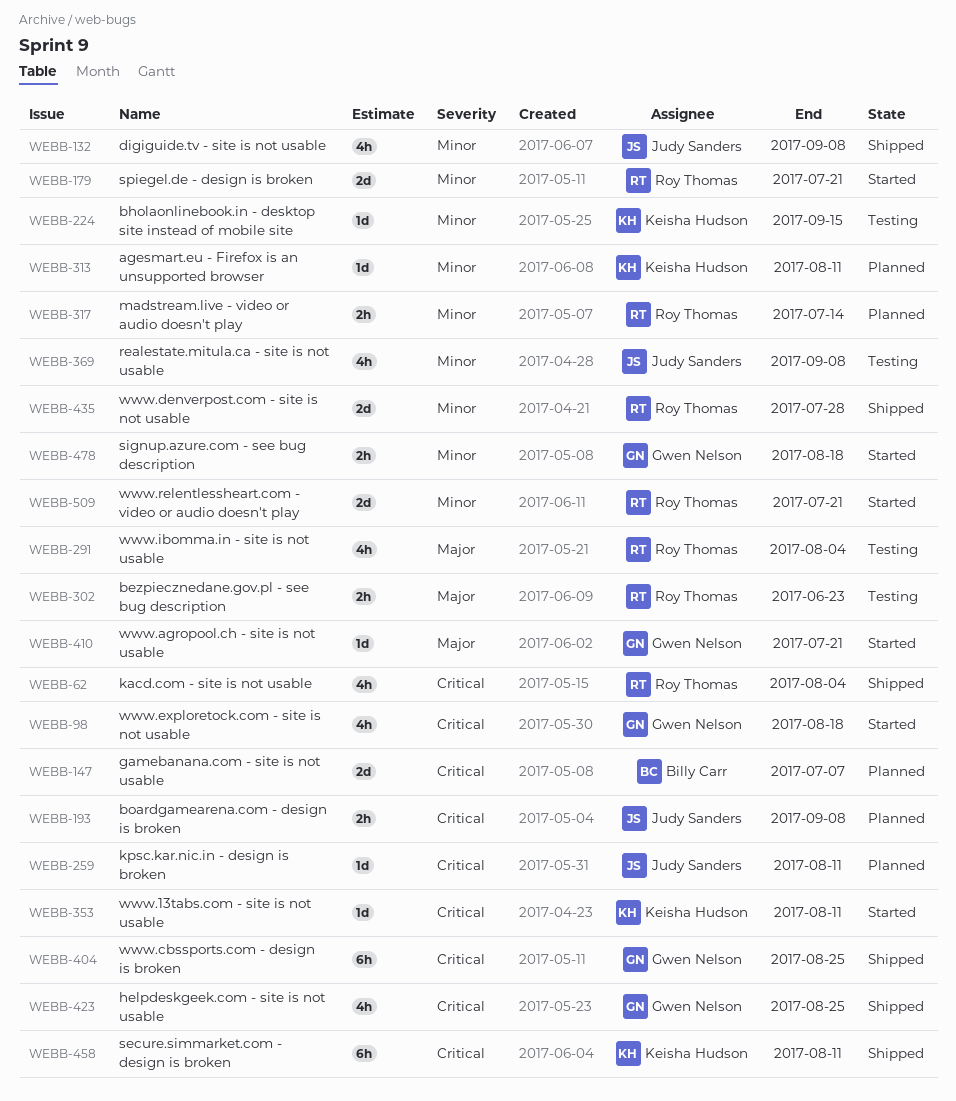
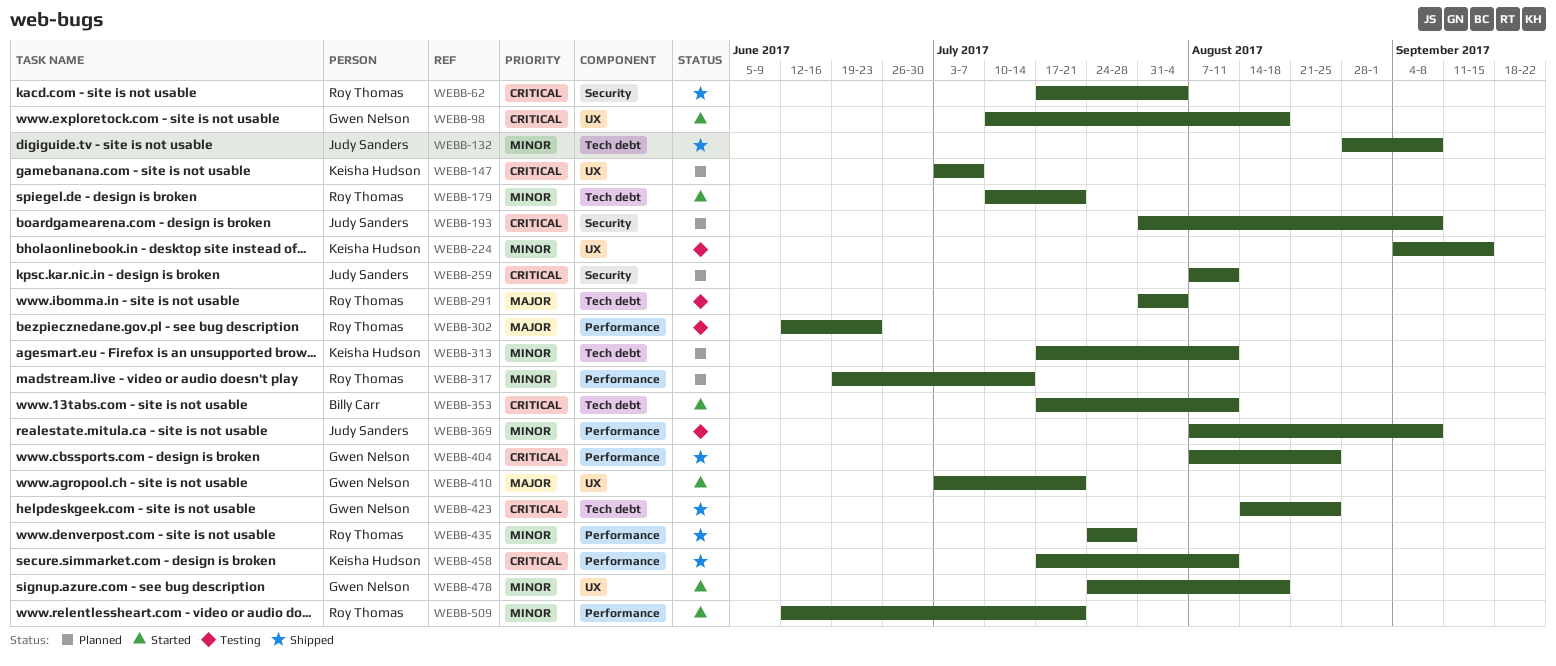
WEBB-147, owner: Billy Carr -> Keisha Hudson
WEBB-353, owner: Keisha Hudson -> Billy Carr

